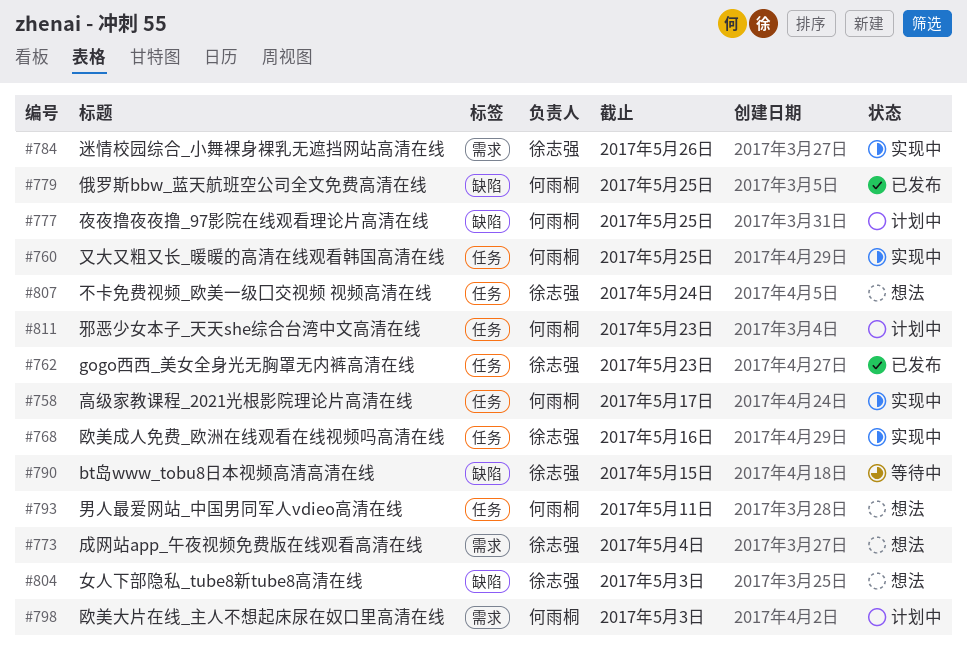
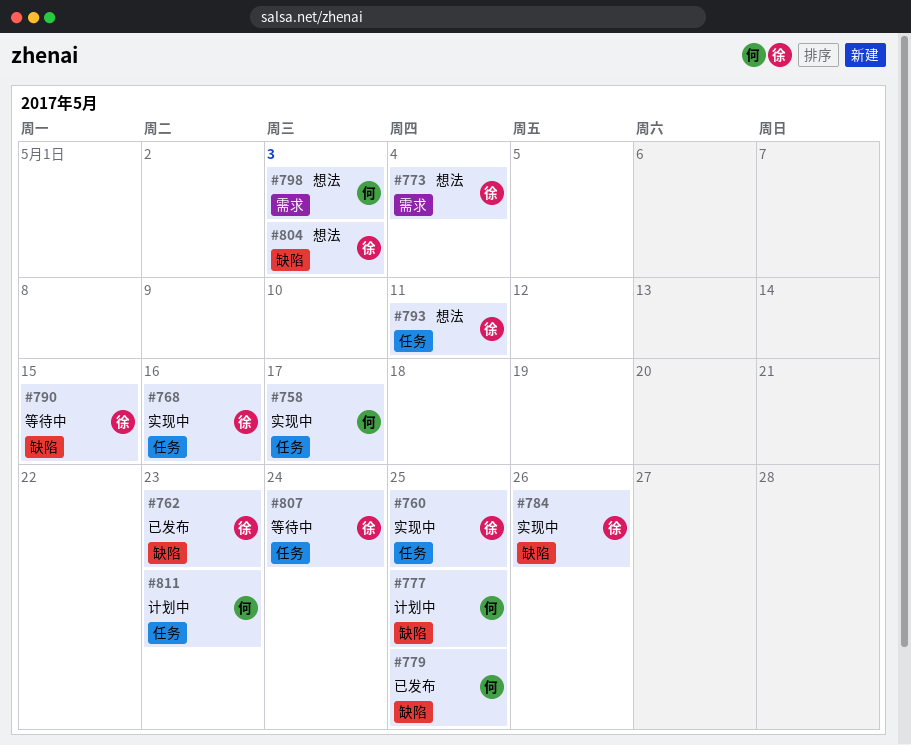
#760, owner: 何雨桐 -> 徐志强
#762, label: 任务 -> 缺陷
#784, label: 需求 -> 缺陷
#793, owner: 何雨桐 -> 徐志强
#798, status: 计划中 -> 想法
#807, status: 想法 -> 等待中

